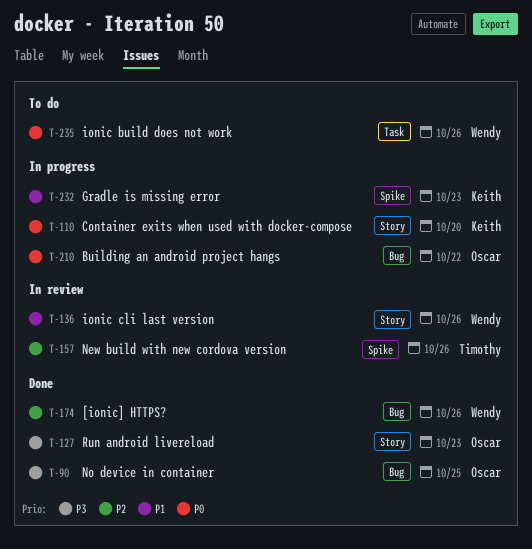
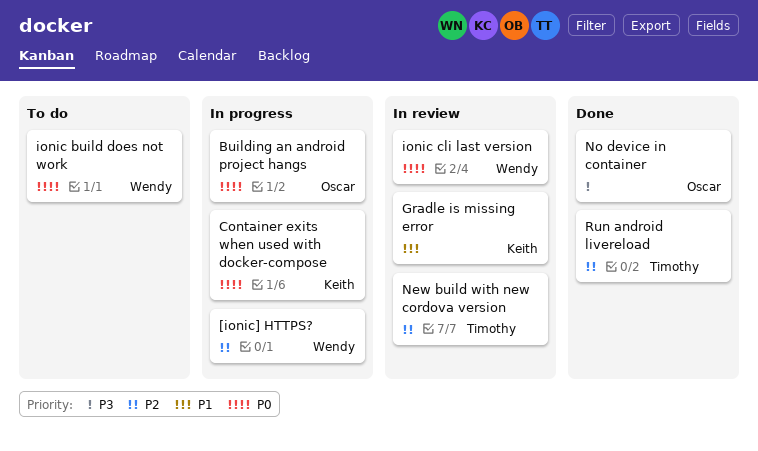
[ionic] HTTPS?, status: Done -> In progress
Gradle is missing error, status: In progress -> In review
ionic cli last version, priority: P1 -> P0
Run android livereload, owner: Oscar -> Timothy
Run android livereload, priority: P3 -> P2

